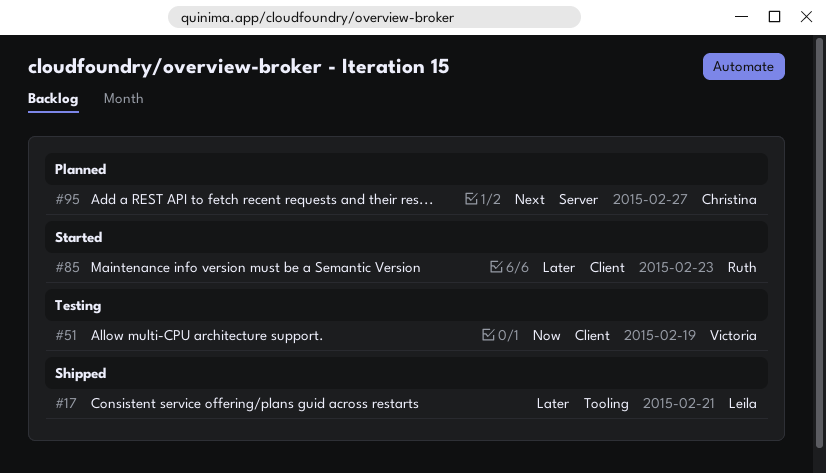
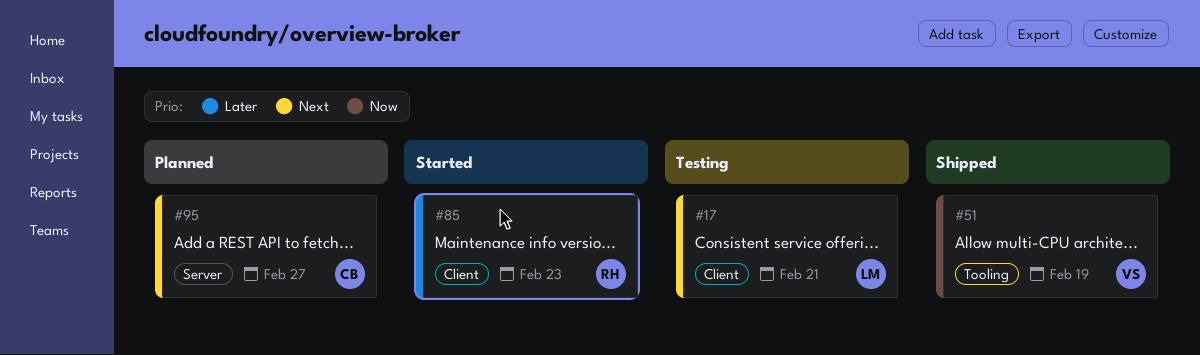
#17, status: Shipped -> Testing
#17, priority: Later -> Next
#17, label: Tooling -> Client
#51, status: Testing -> Shipped
#51, label: Client -> Tooling

